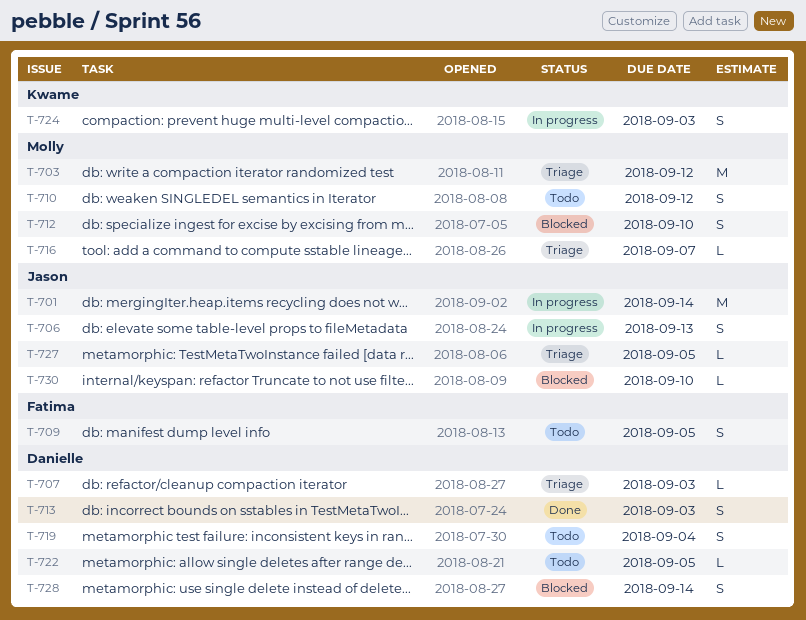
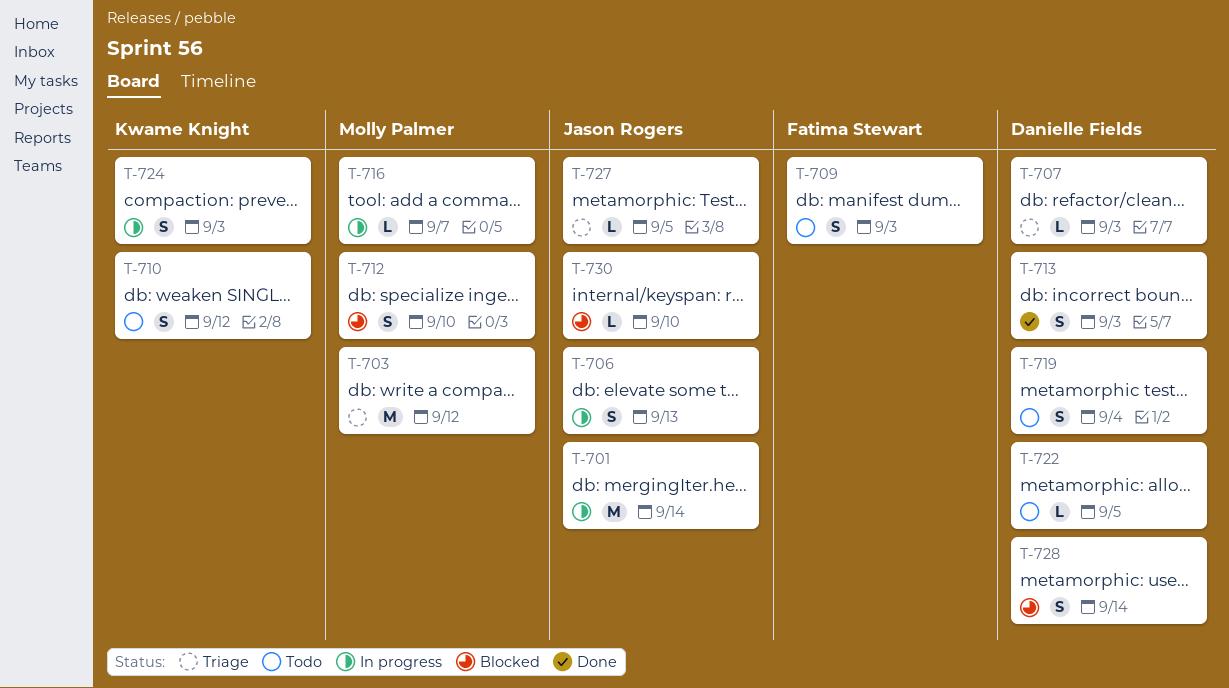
T-709, due: Sep 5 -> Sep 3
T-710, owner: Molly Palmer -> Kwame Knight
T-716, status: Triage -> In progress

